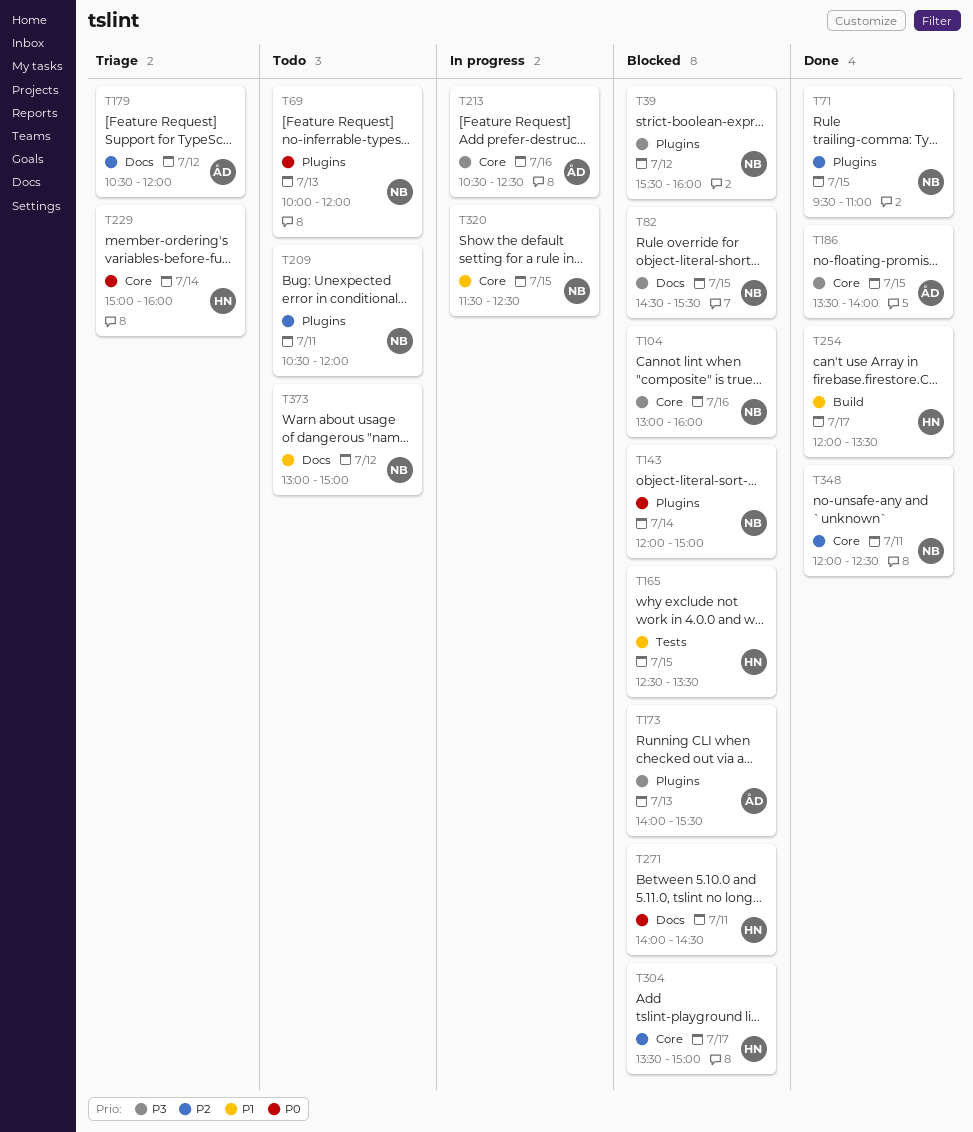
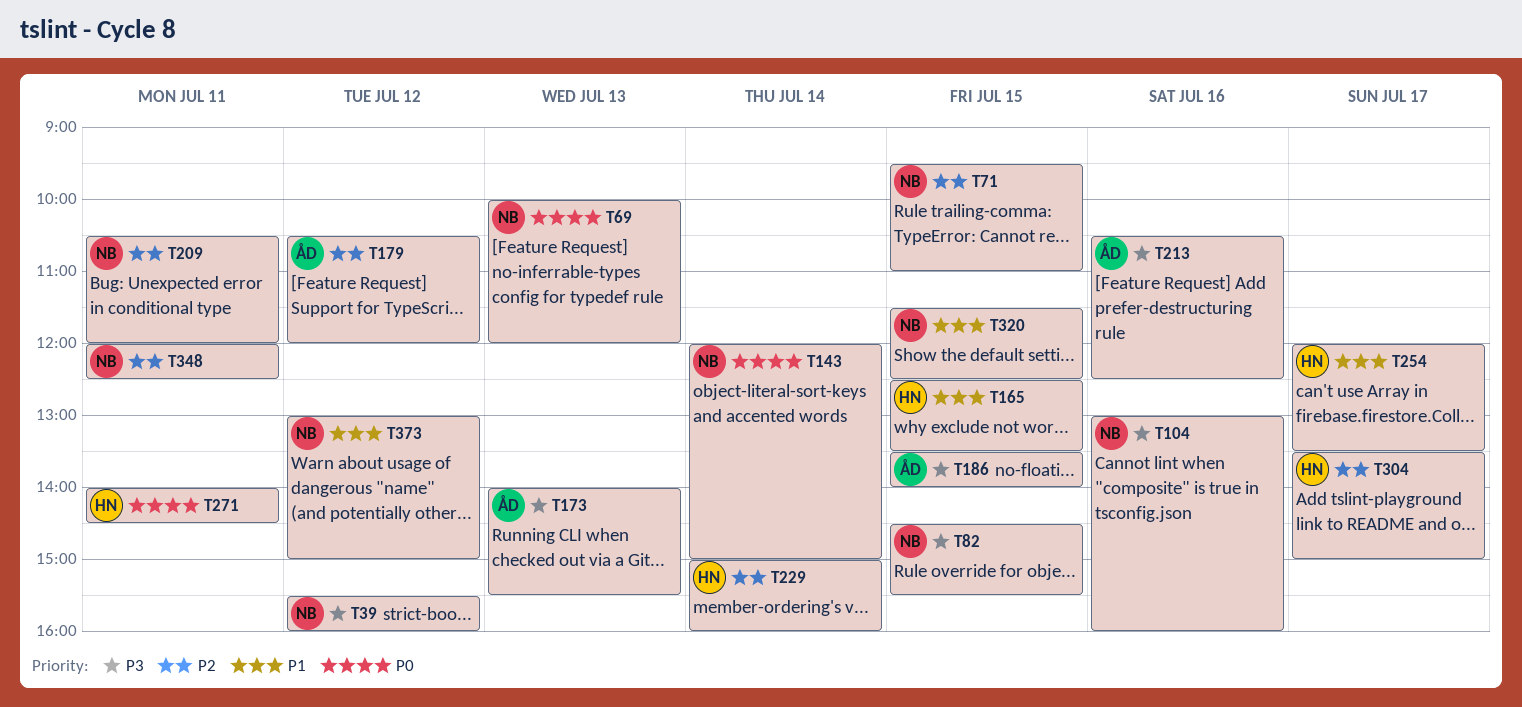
T229, priority: P0 -> P2

